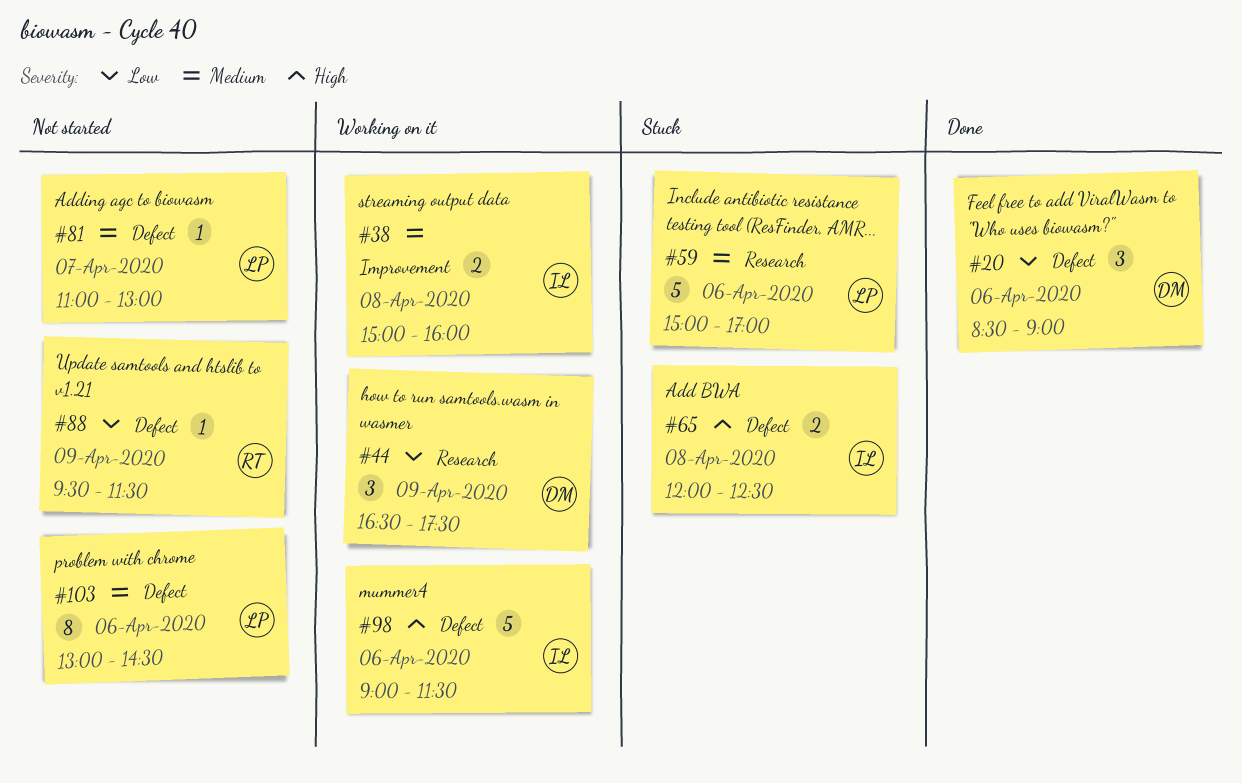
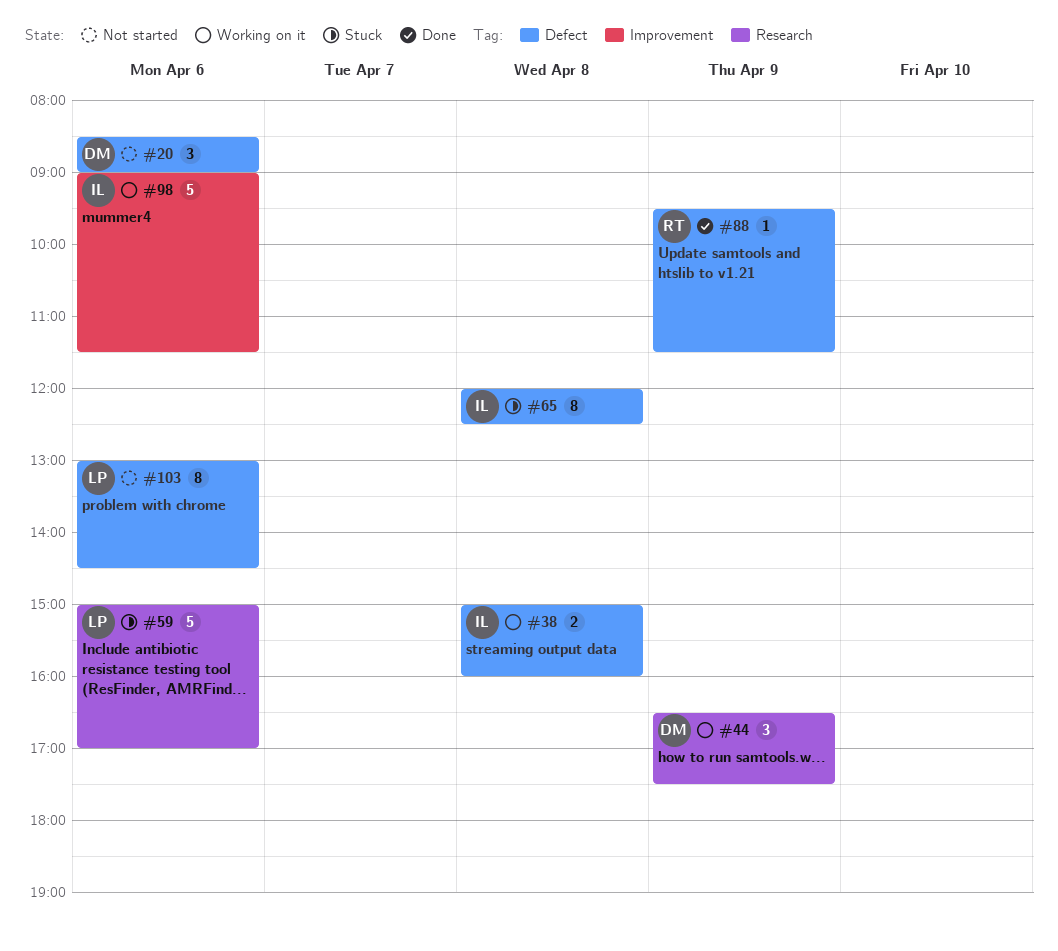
#20, status: Done -> Not started
#38, label: Improvement -> Defect
#65, estimate: 2 -> 8
#81: present -> none
#88, status: Not started -> Done
#98, label: Defect -> Improvement

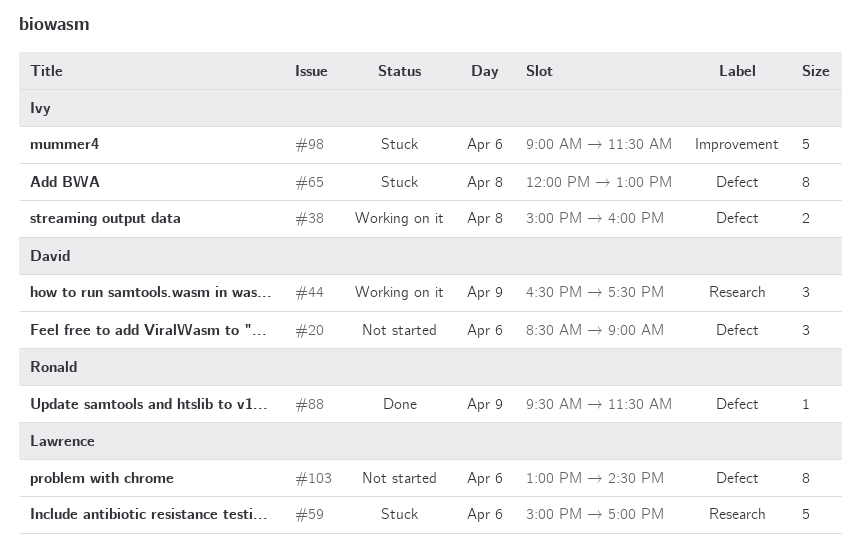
#65, ends: 12:30 -> 13:00
#98, status: Working on it -> Stuck

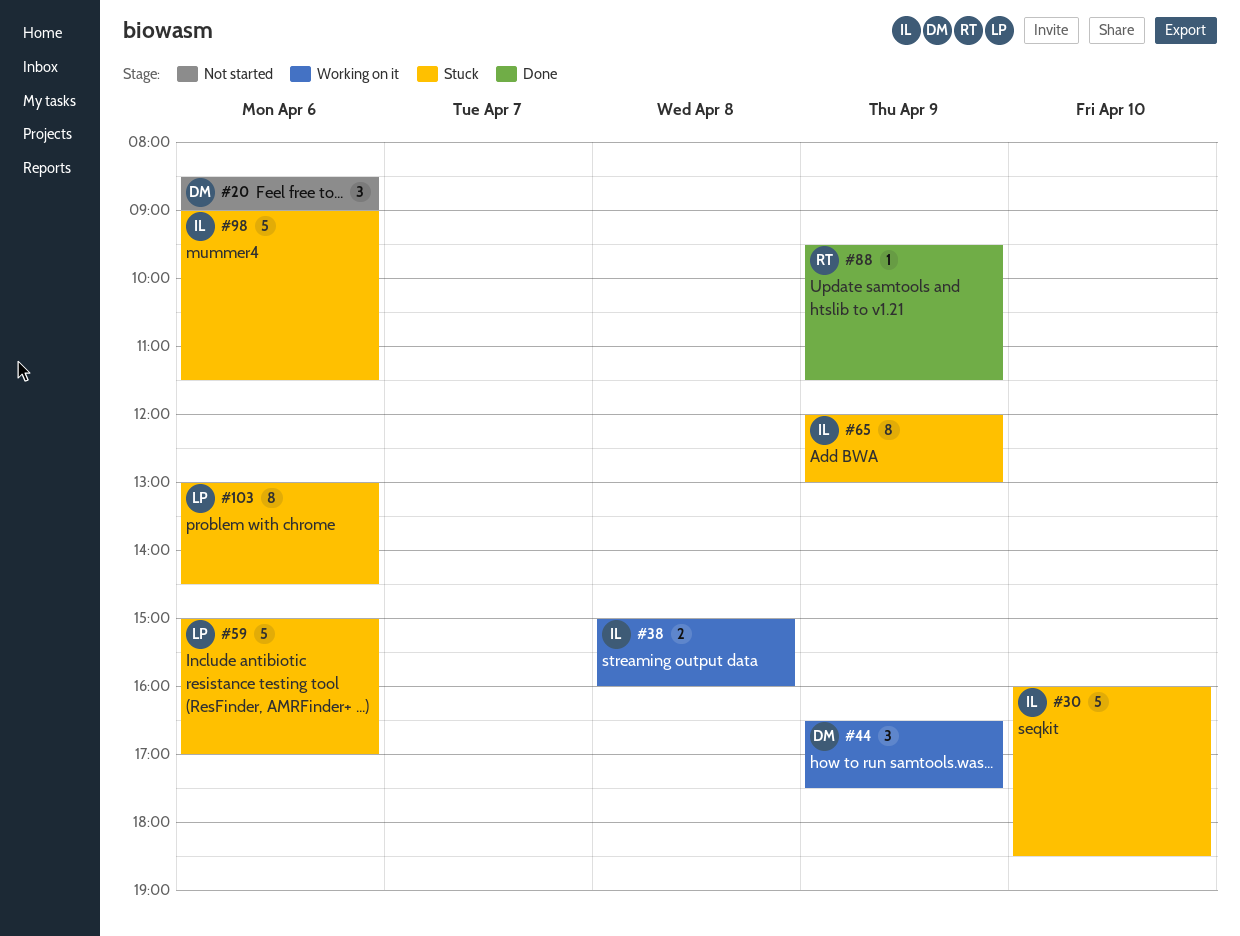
#30: none -> present
#65, day: Apr 8 -> Apr 9
#103, status: Not started -> Stuck

